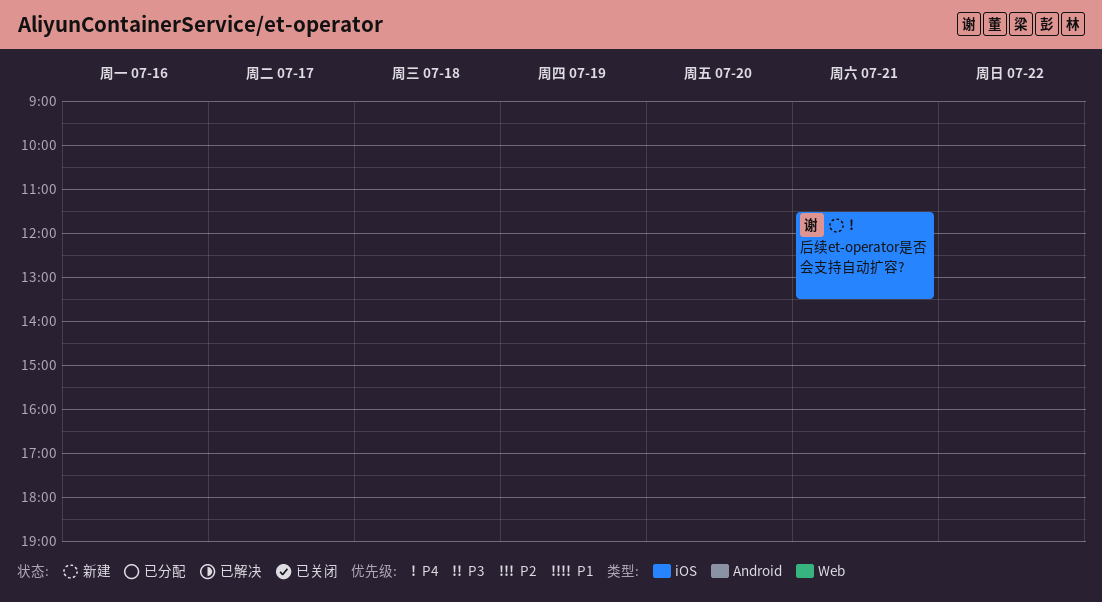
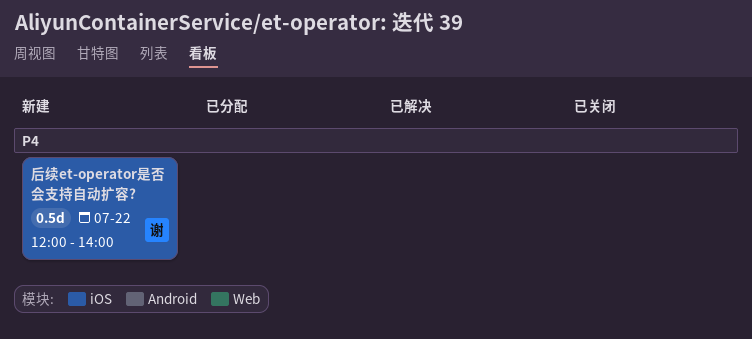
后续et-operator是否会支持自动扩容?, day: Jul 21 -> Jul 22
后续et-operator是否会支持自动扩容?, begins: 11:30 -> 12:00
后续et-operator是否会支持自动扩容?, ends: 13:30 -> 14:00

